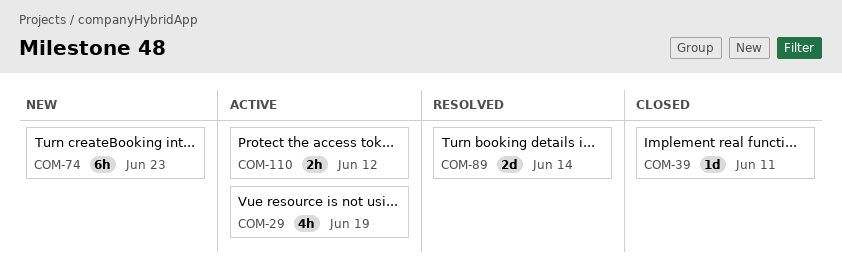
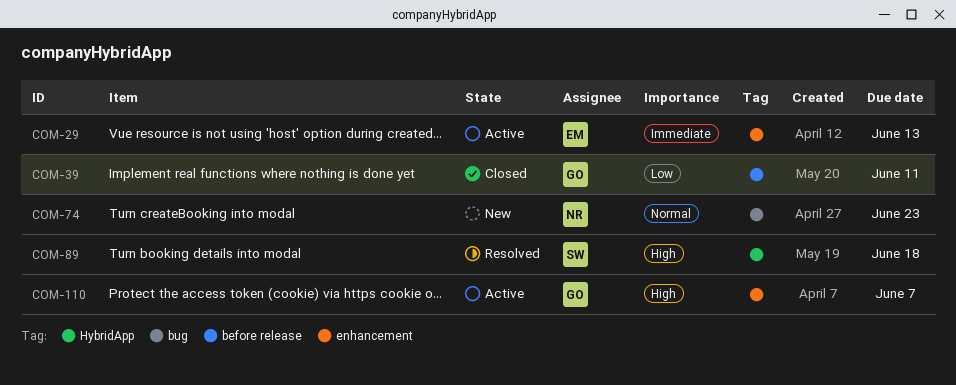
COM-29, due: Jun 19 -> Jun 13
COM-89, due: Jun 14 -> Jun 18
COM-110, due: Jun 12 -> Jun 7

